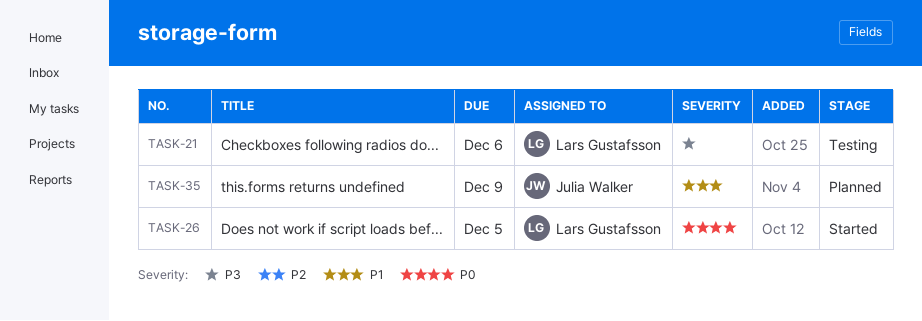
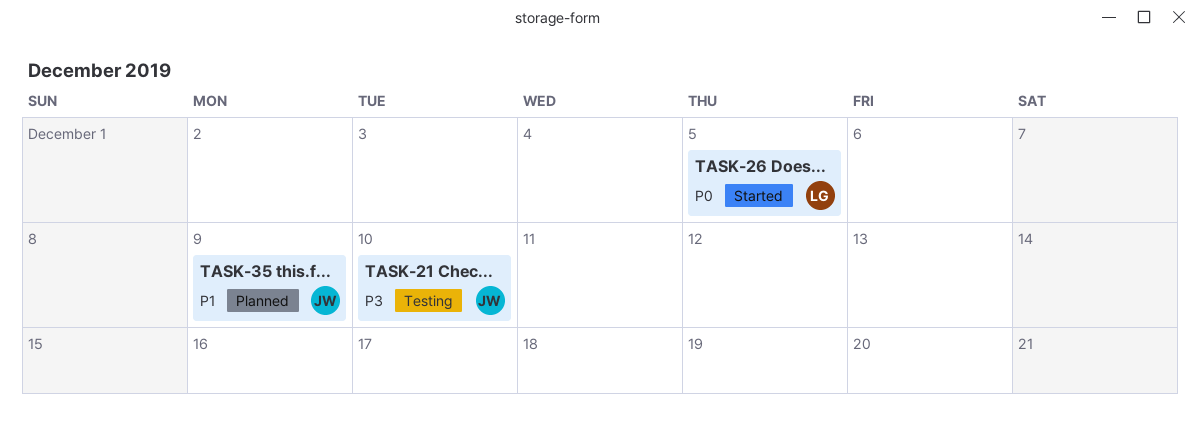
TASK-21, owner: Lars Gustafsson -> Julia Walker
TASK-21, due: Dec 6 -> Dec 10

